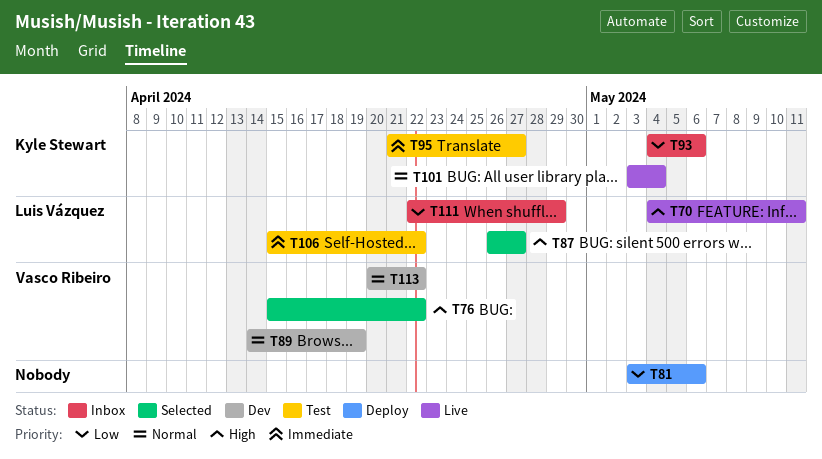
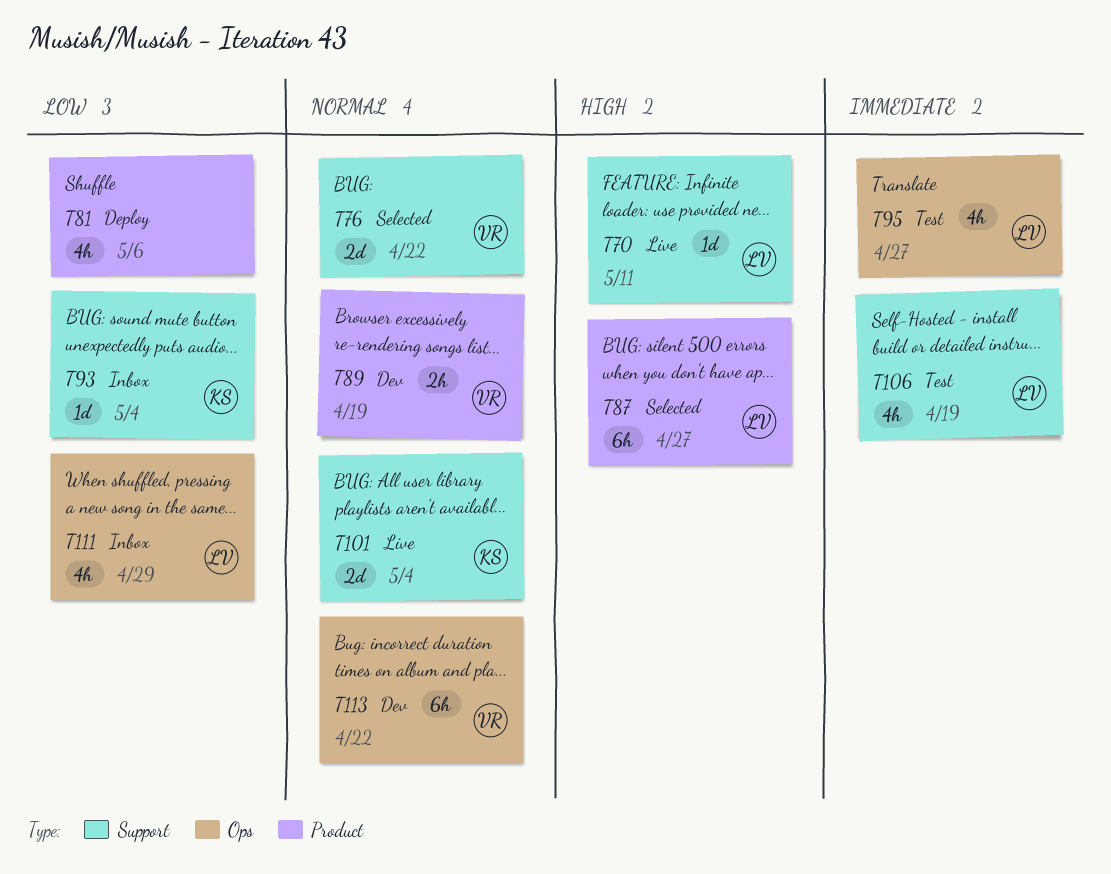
T76, priority: High -> Normal
T93, due: May 6 -> May 4
T95, owner: Kyle Stewart -> Luis Vázquez
T106, due: Apr 22 -> Apr 19

